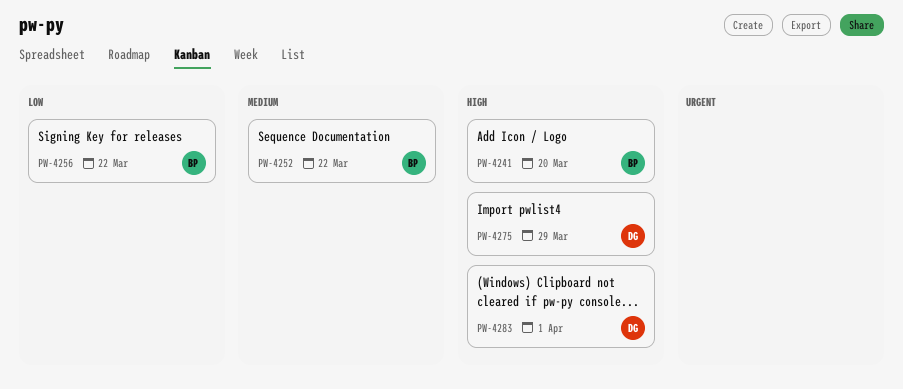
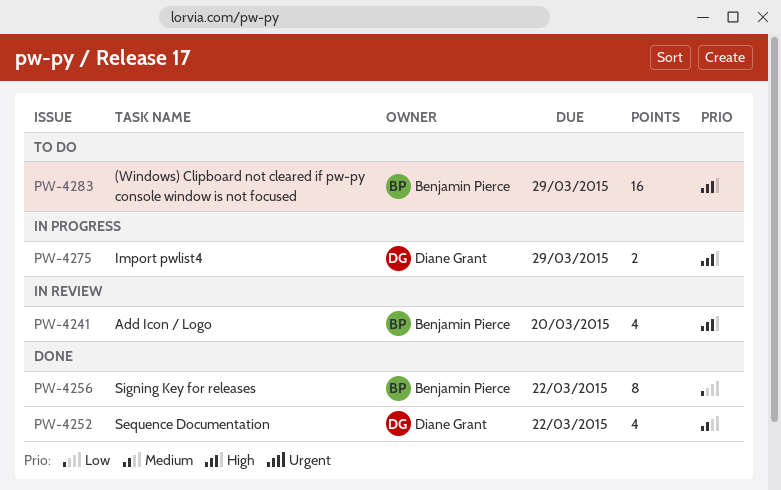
PW-4252, owner: Benjamin Pierce -> Diane Grant
PW-4283, owner: Diane Grant -> Benjamin Pierce
PW-4283, due: Apr 1 -> Mar 29

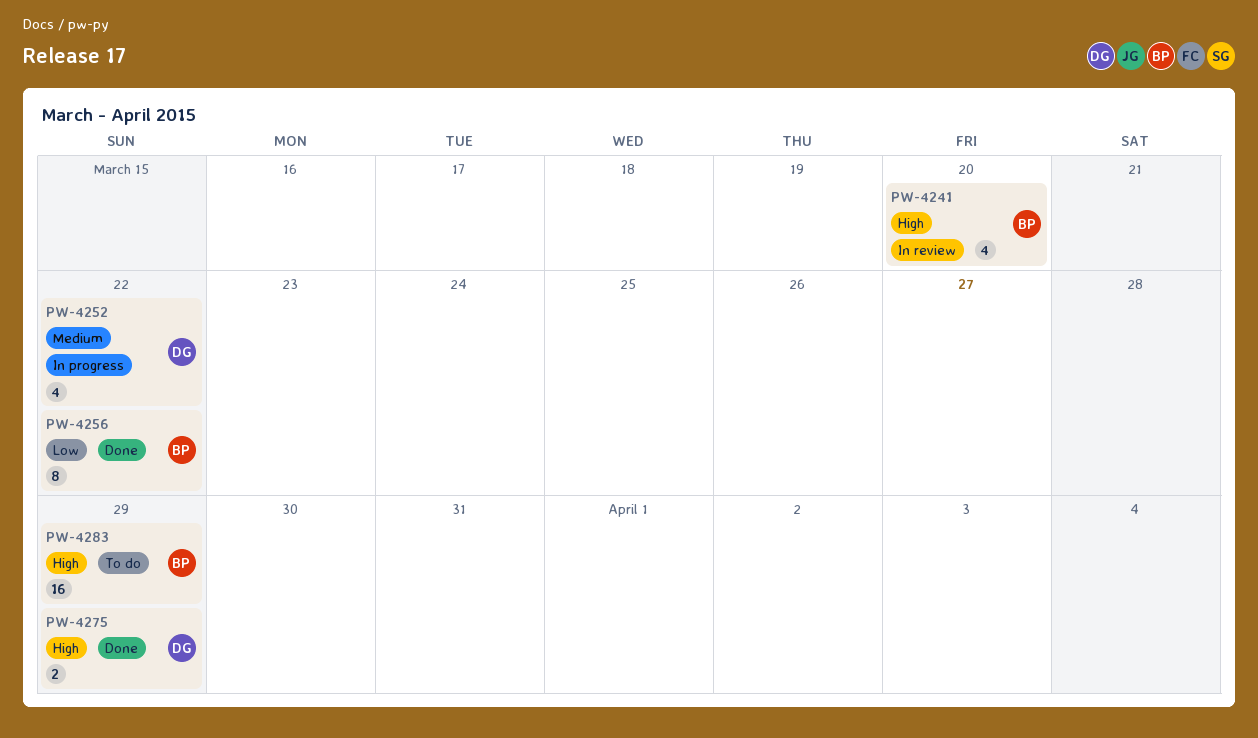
PW-4252, status: Done -> In progress
PW-4275, status: In progress -> Done

